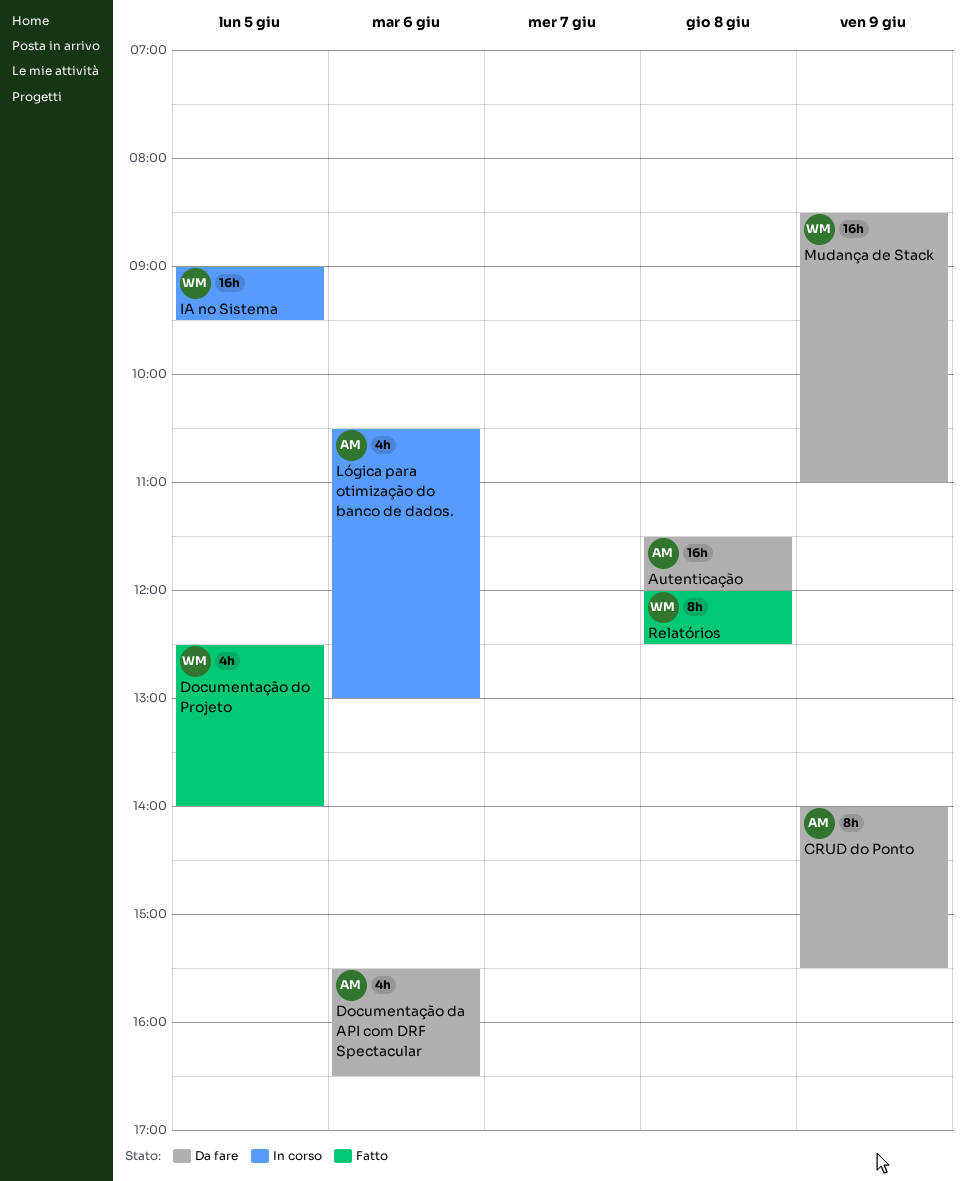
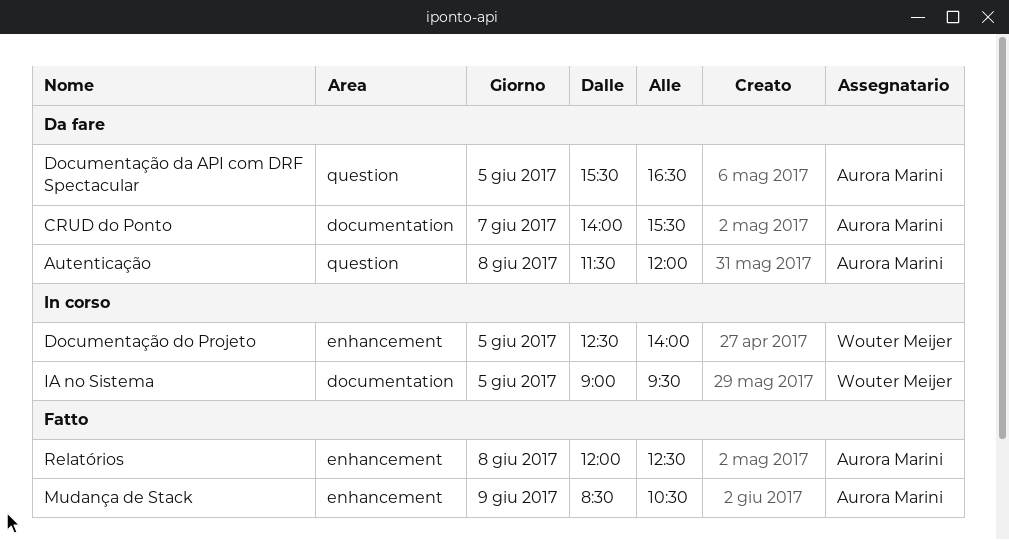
CRUD do Ponto, day: Jun 9 -> Jun 7
Documentação da API com DRF Spectacular, day: Jun 6 -> Jun 5
Documentação do Projeto, status: Fatto -> In corso
Lógica para otimização do banco de dados.: present -> none
Mudança de Stack, status: Da fare -> Fatto
Mudança de Stack, owner: Wouter Meijer -> Aurora Marini
Mudança de Stack, ends: 11:00 -> 10:30
Relatórios, owner: Wouter Meijer -> Aurora Marini

